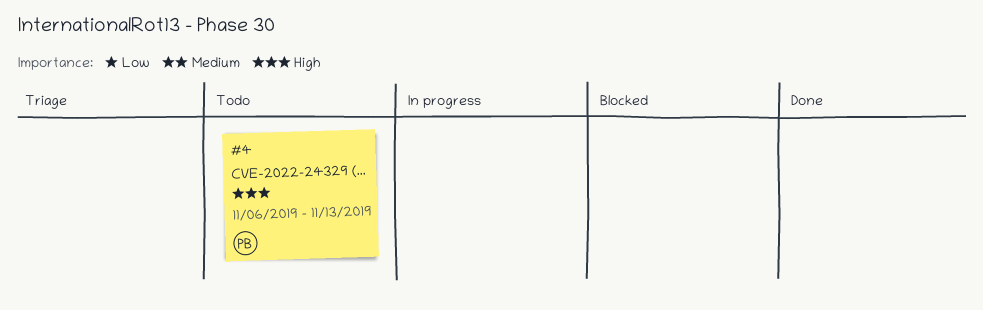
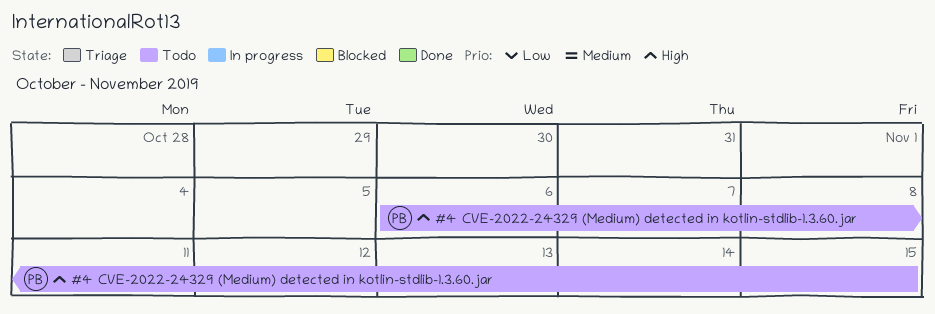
#4, due: Nov 13 -> Nov 15

